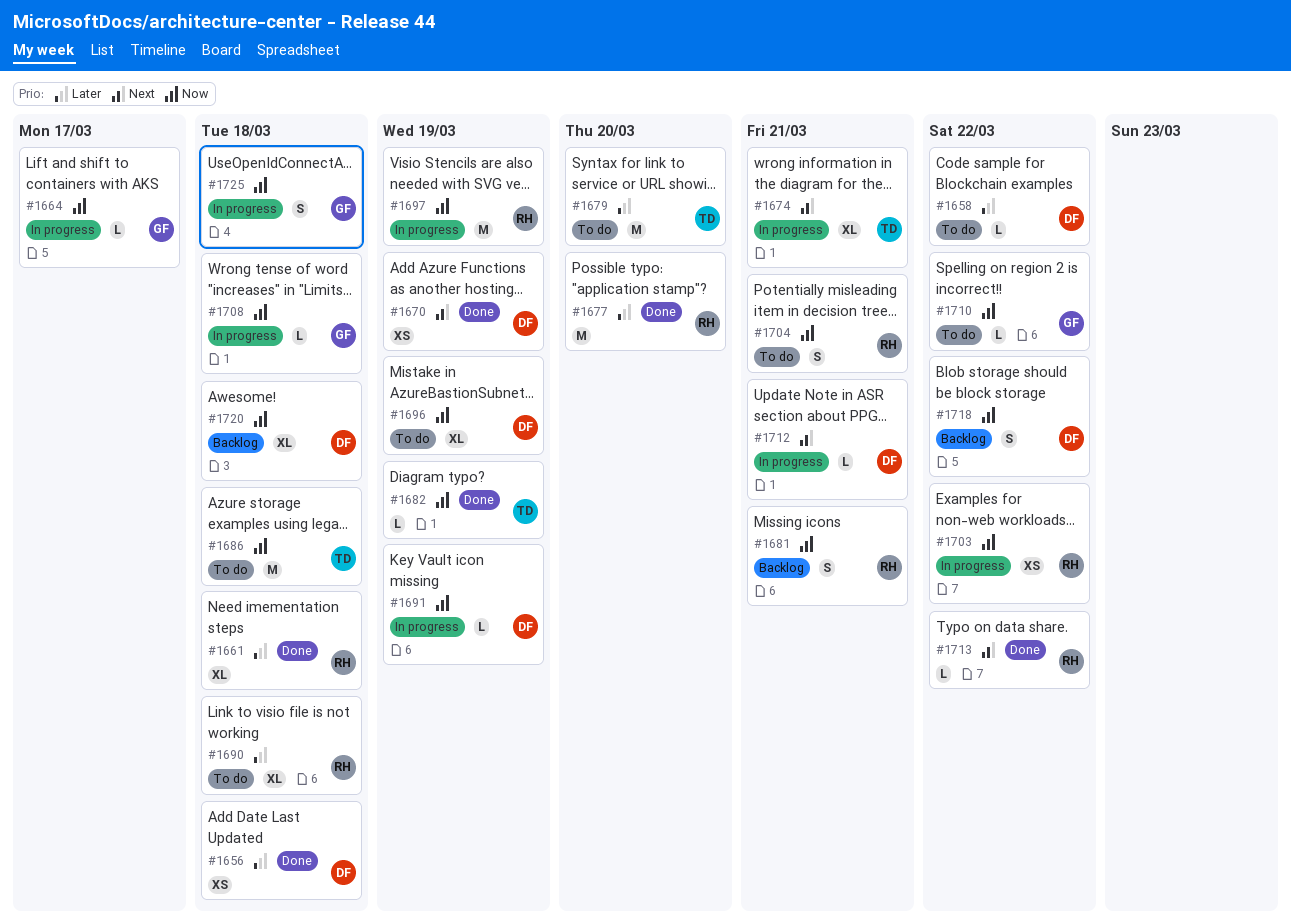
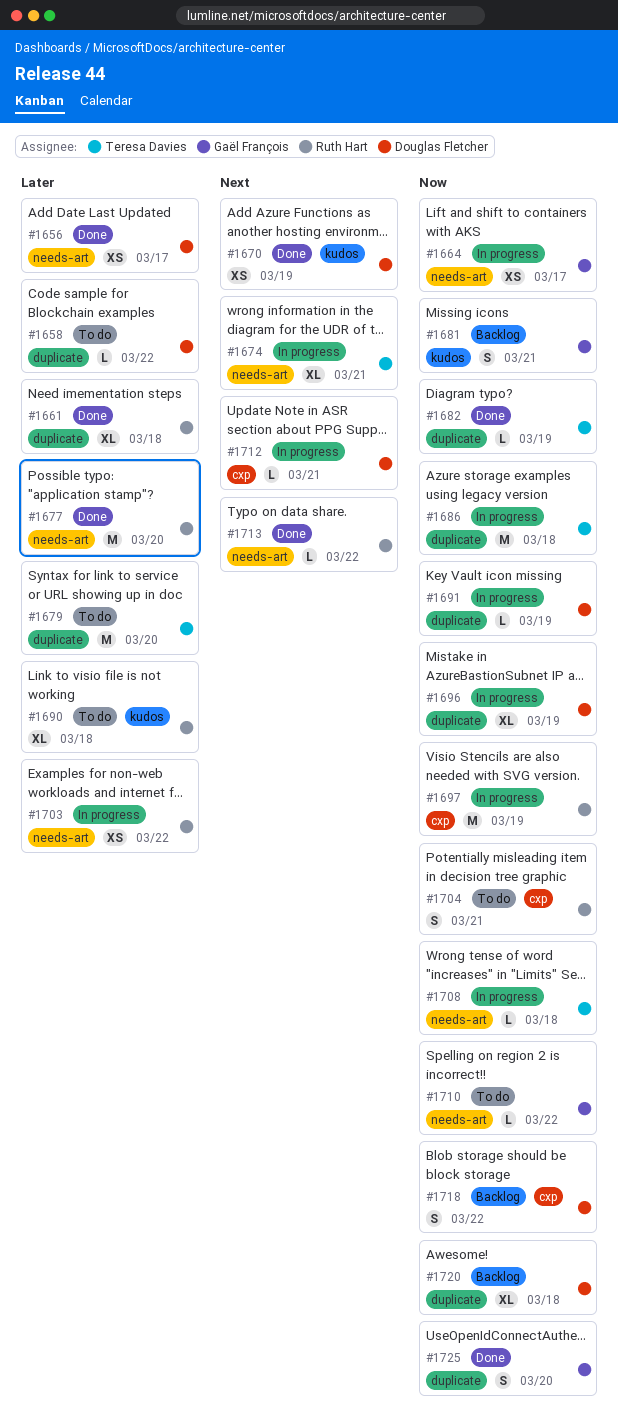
#1656, due: Mar 18 -> Mar 17
#1664, estimate: L -> XS
#1681, owner: Ruth Hart -> Gaël François
#1686, status: To do -> In progress
#1696, status: To do -> In progress
#1703, priority: Now -> Later
#1708, owner: Gaël François -> Teresa Davies
#1725, status: In progress -> Done
#1725, due: Mar 18 -> Mar 20

